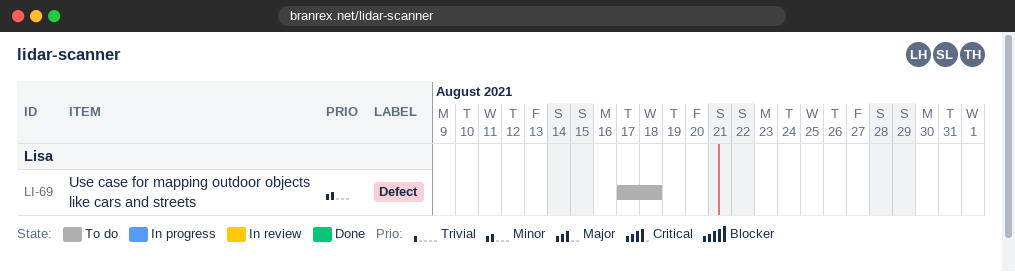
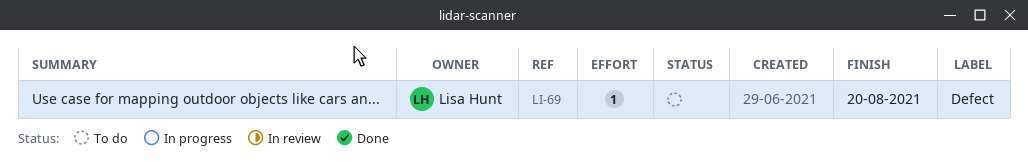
LI-69, due: Aug 18 -> Aug 20

